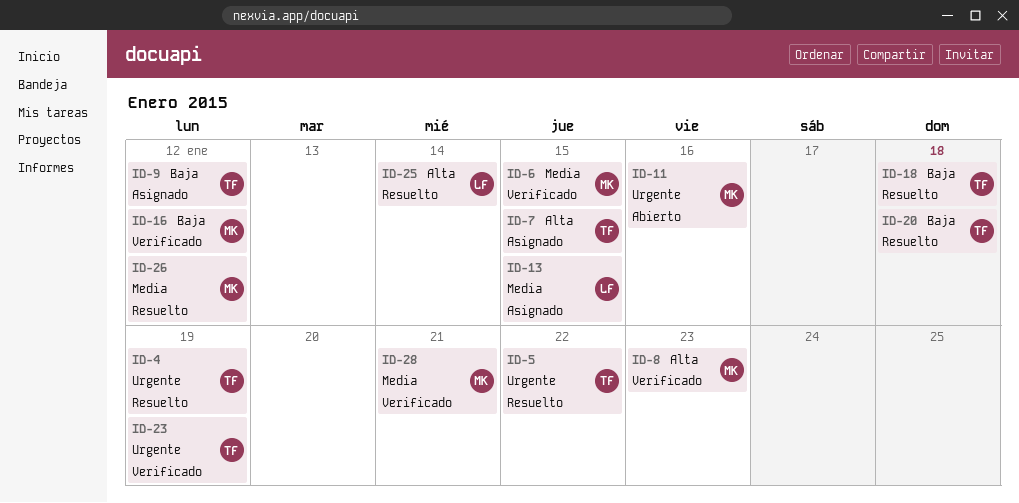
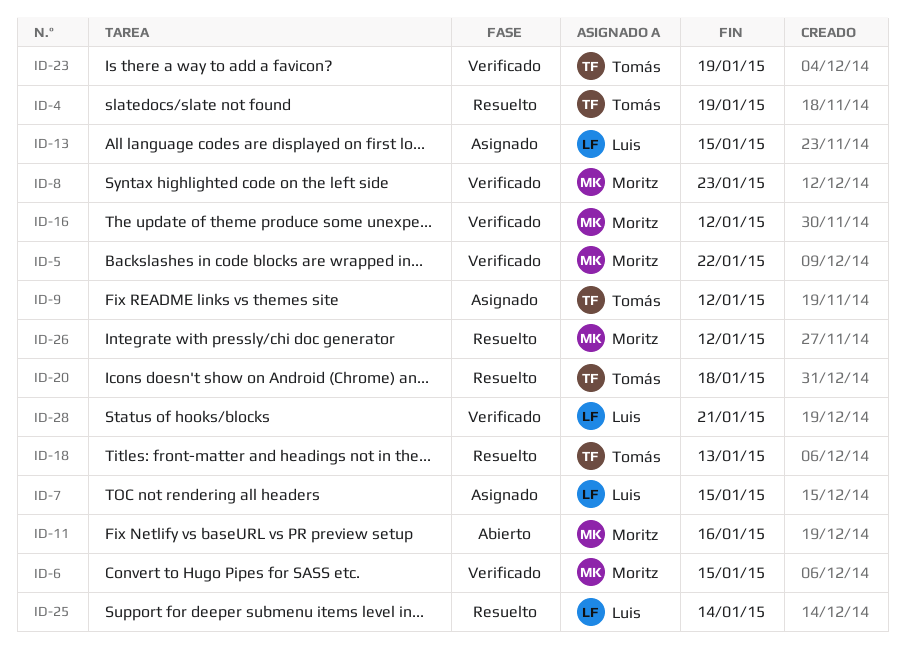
ID-5, status: Resuelto -> Verificado
ID-5, owner: Tomás -> Moritz
ID-7, owner: Tomás -> Luis
ID-18, due: Jan 18 -> Jan 13
ID-28, owner: Moritz -> Luis

